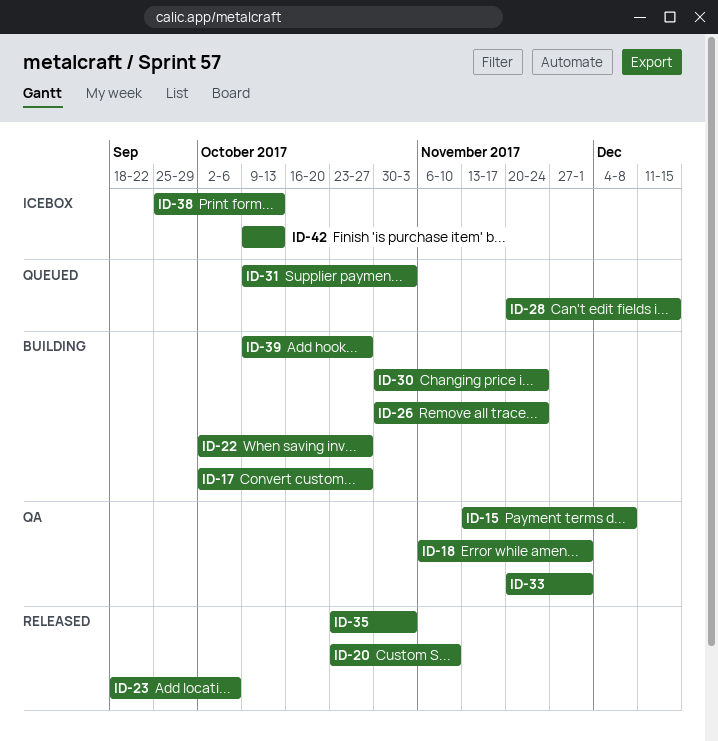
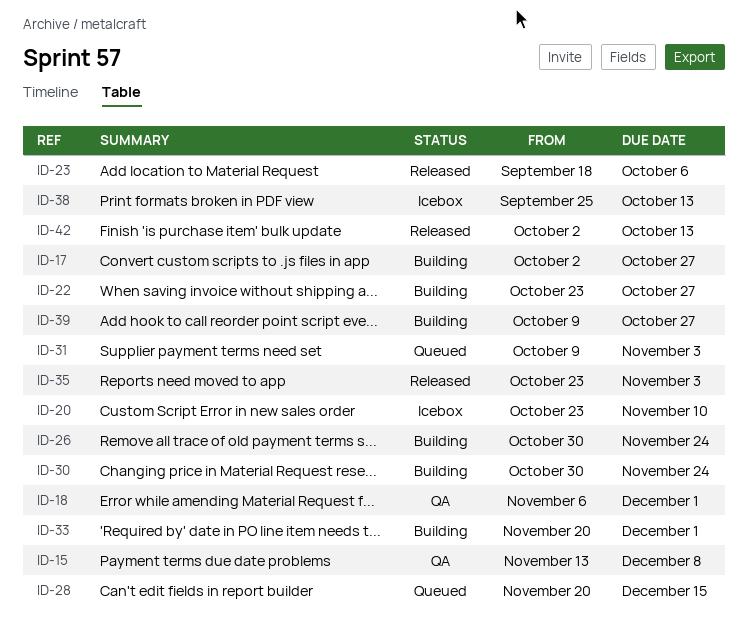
ID-20, status: Released -> Icebox
ID-22, start: Oct 2 -> Oct 23
ID-33, status: QA -> Building
ID-42, status: Icebox -> Released
ID-42, start: Oct 9 -> Oct 2

